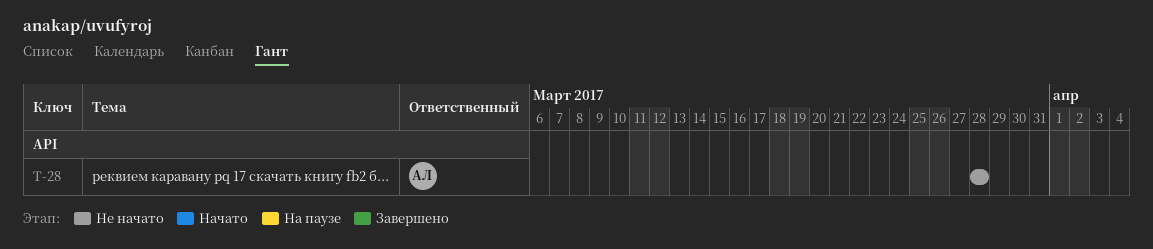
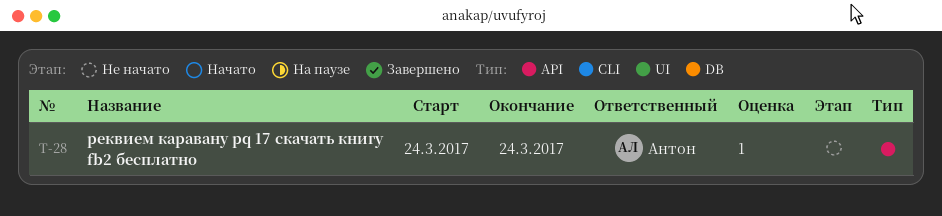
T-28, start: Mar 28 -> Mar 24
T-28, due: Mar 28 -> Mar 24

